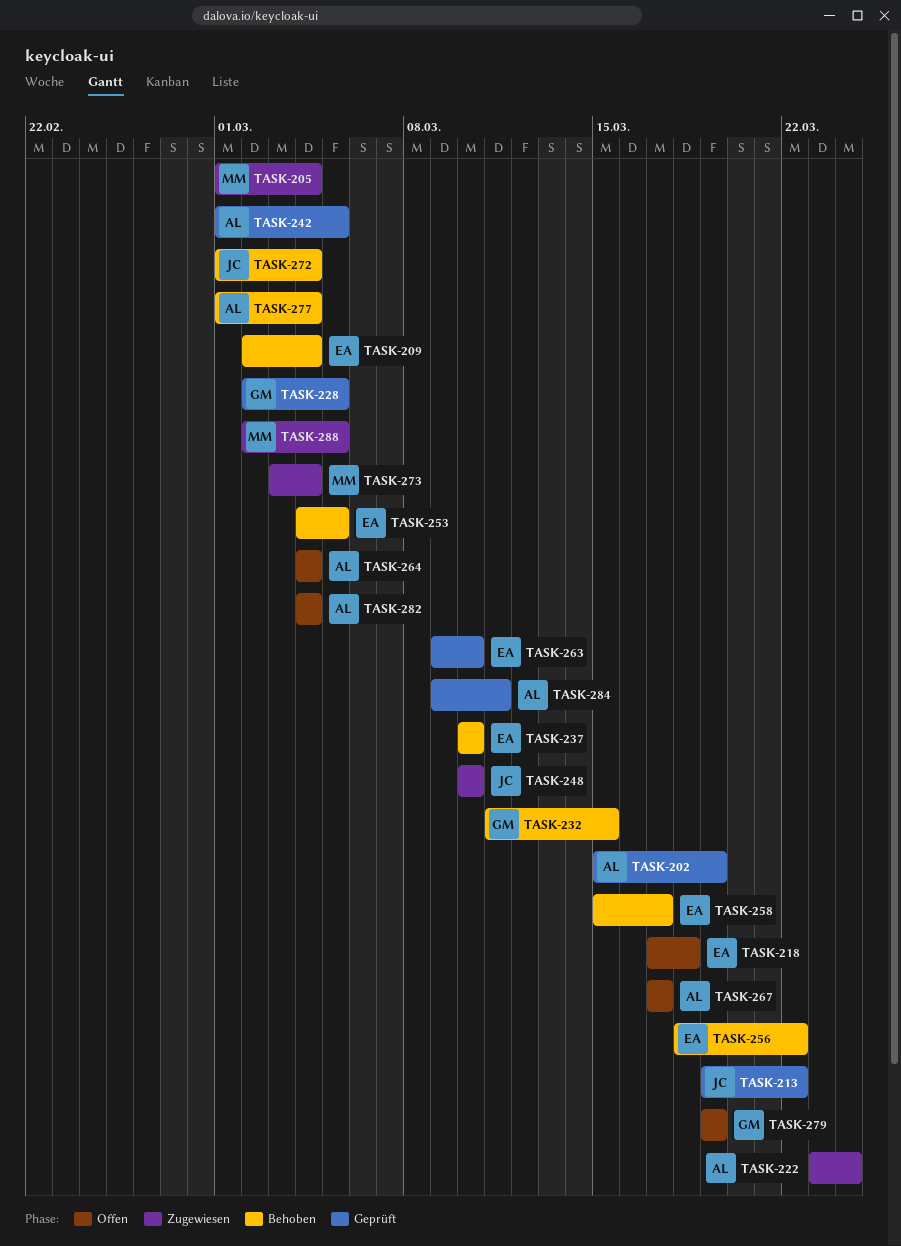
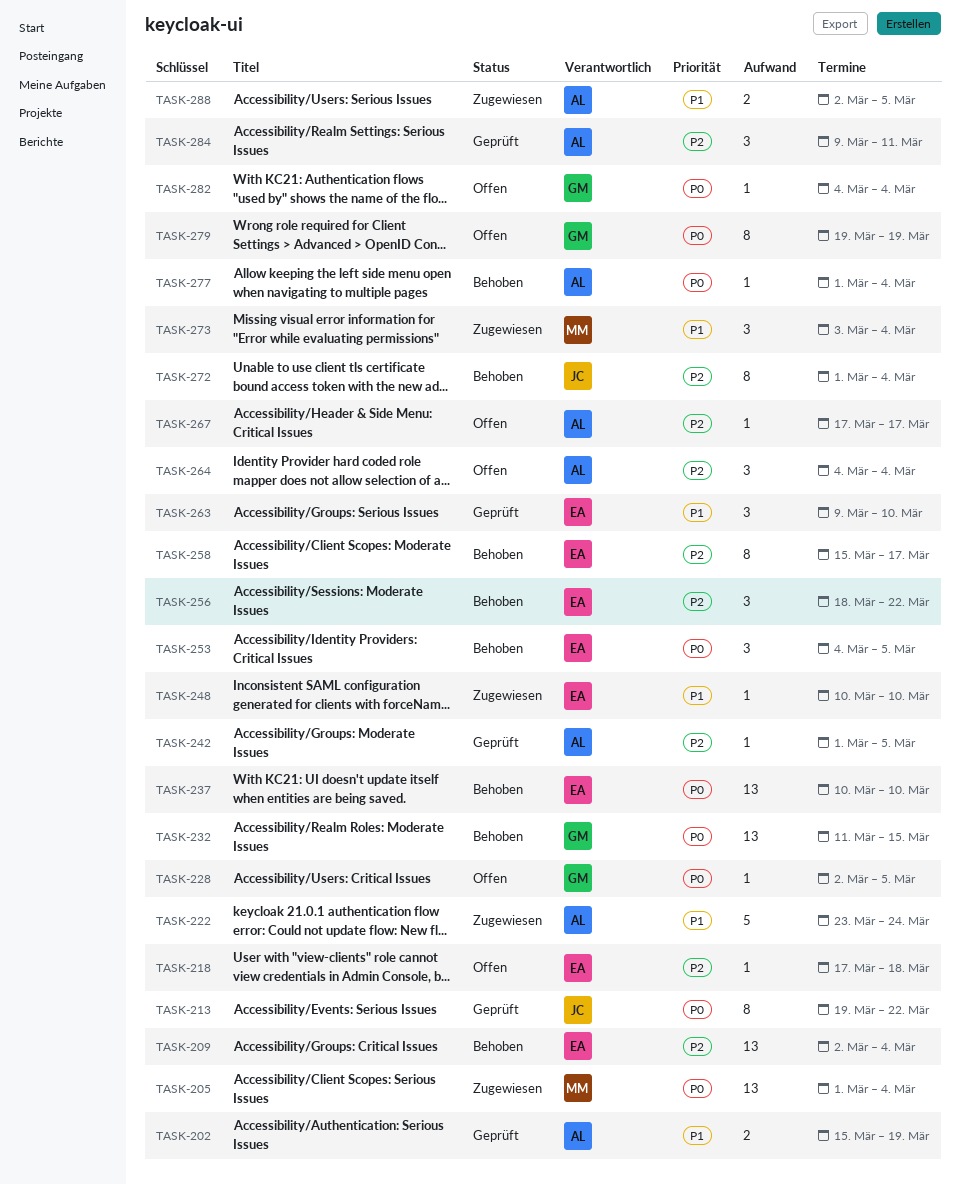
TASK-228, status: Geprüft -> Offen
TASK-248, owner: JC -> EA
TASK-282, owner: AL -> GM
TASK-288, owner: MM -> AL

